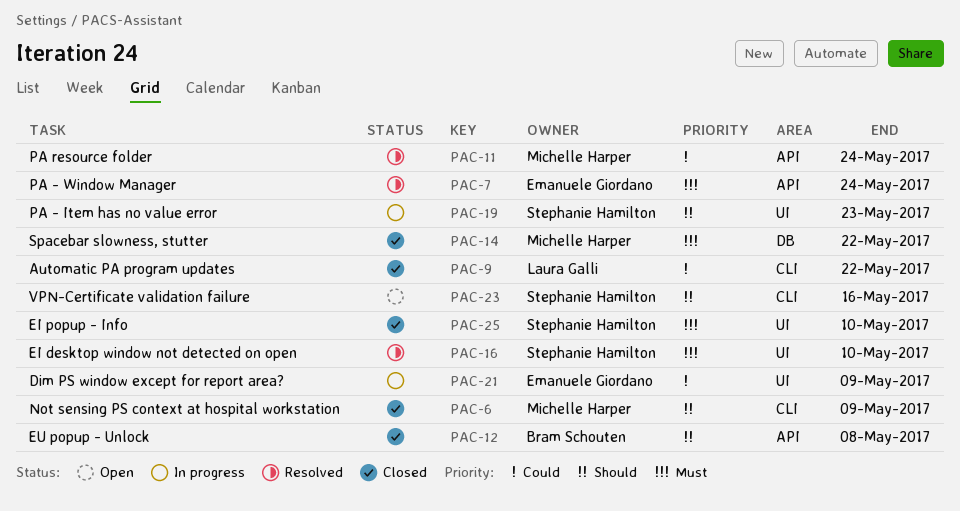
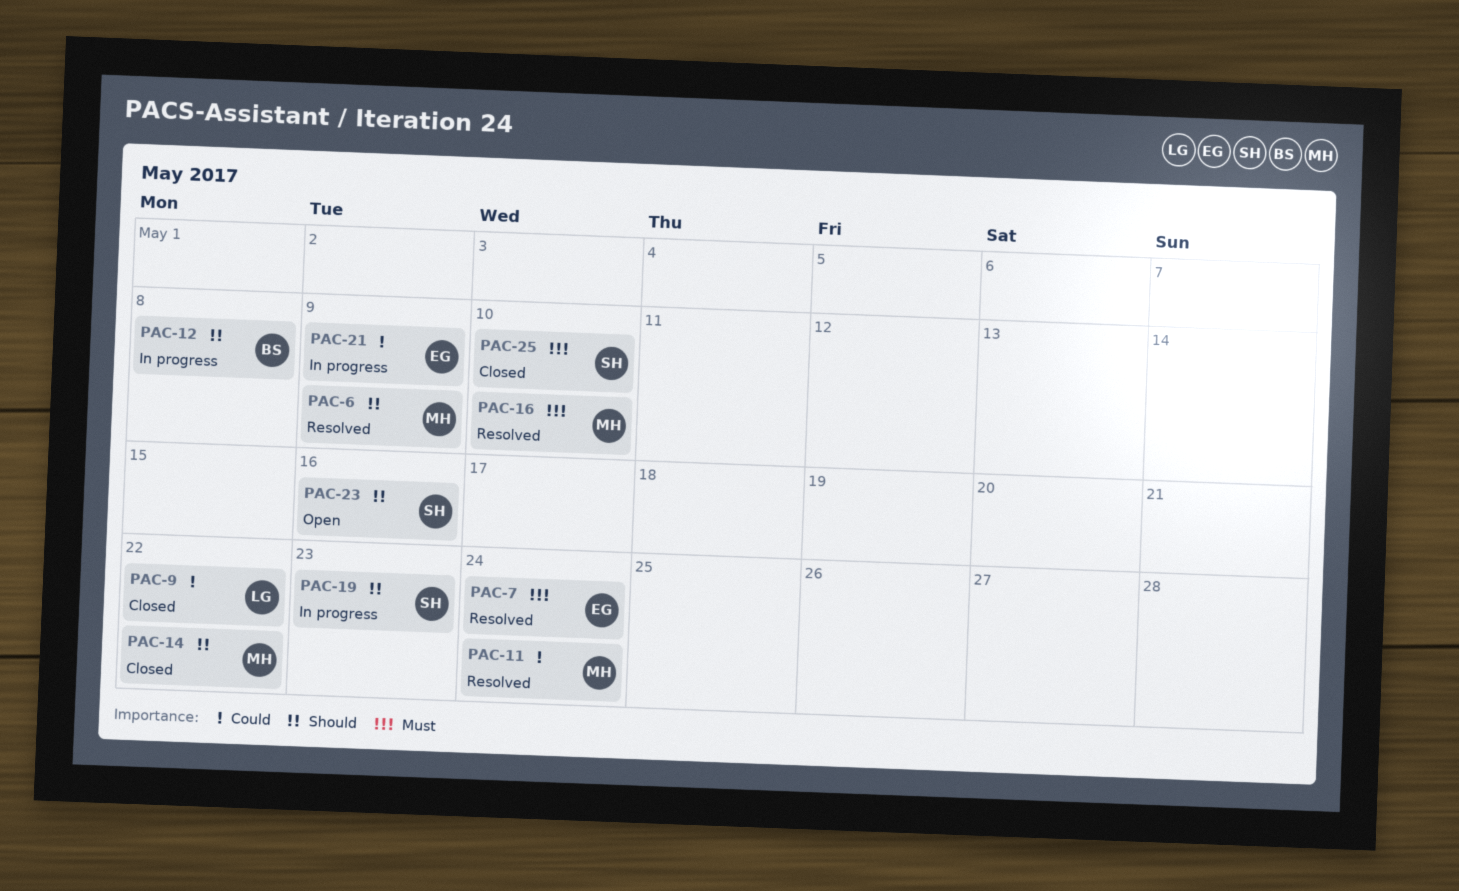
PAC-6, status: Closed -> Resolved
PAC-12, status: Closed -> In progress
PAC-14, priority: Must -> Should
PAC-16, owner: Stephanie Hamilton -> Michelle Harper

